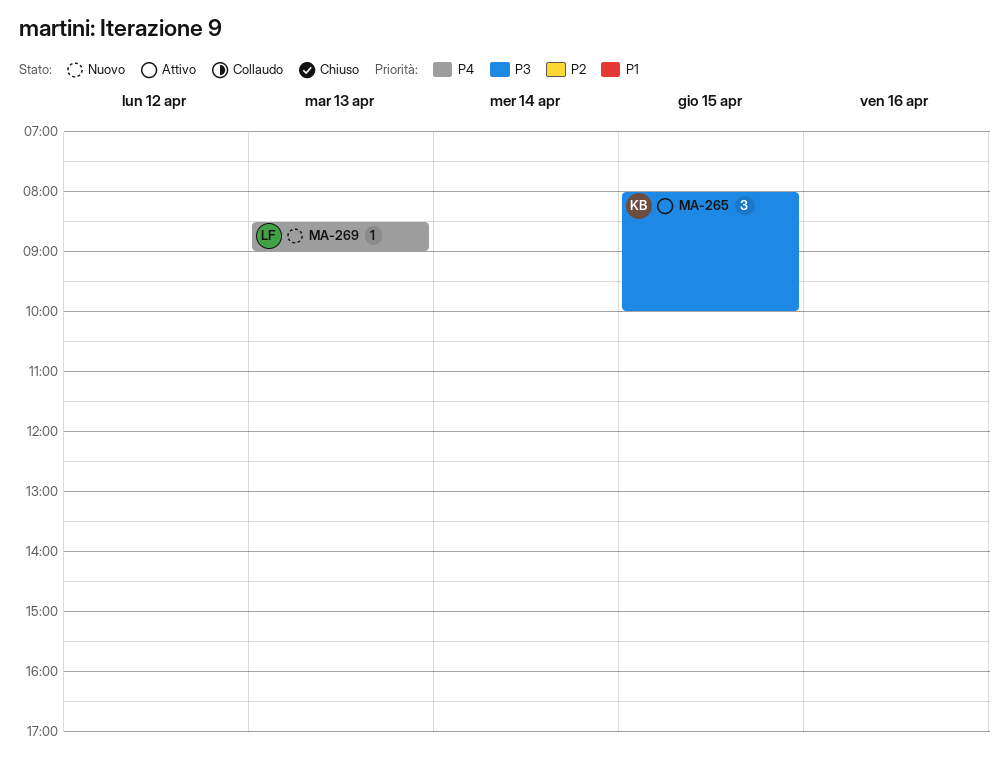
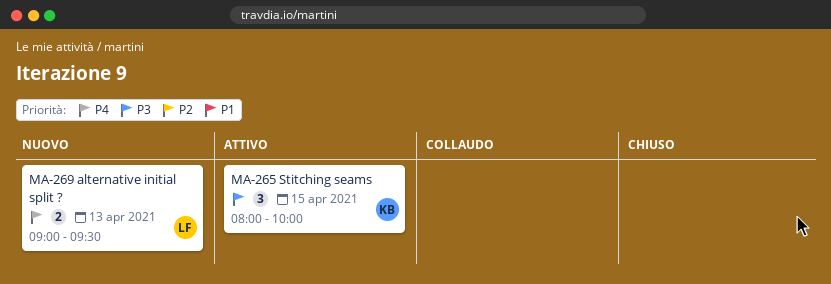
MA-269, estimate: 1 -> 2
MA-269, begins: 08:30 -> 09:00
MA-269, ends: 09:00 -> 09:30

